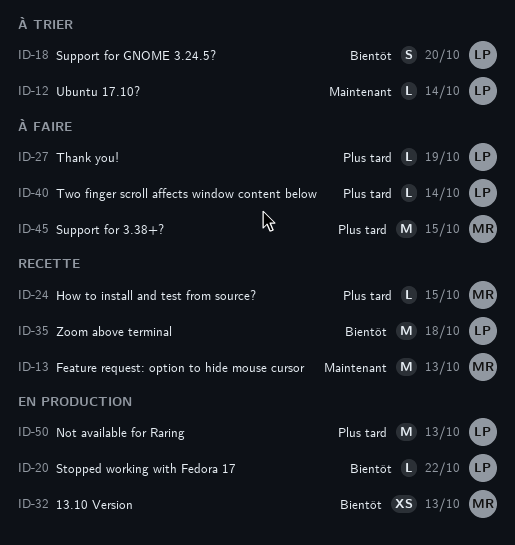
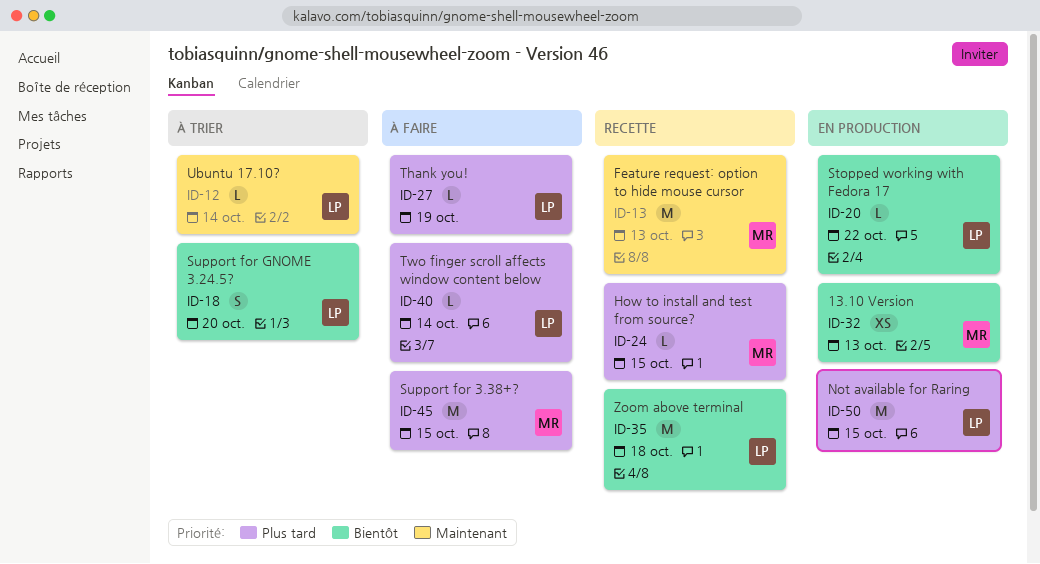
ID-50, due: Oct 13 -> Oct 15

